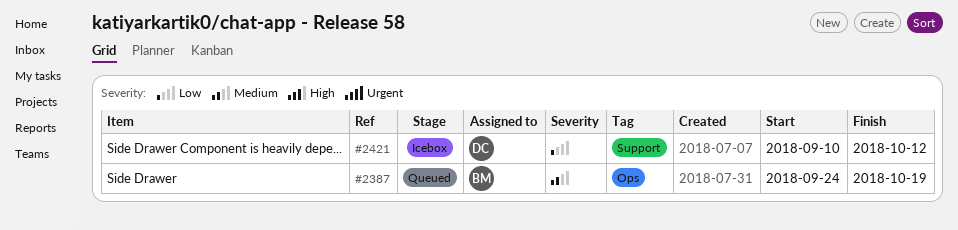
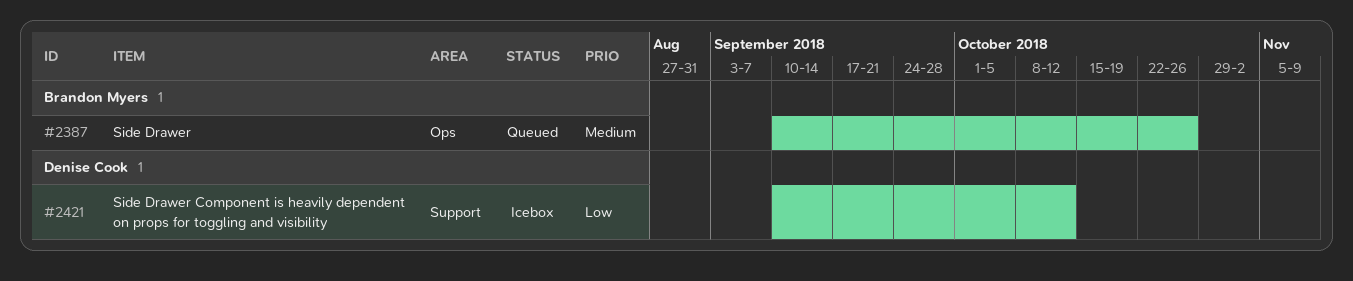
#2387, start: Sep 24 -> Sep 10
#2387, due: Oct 19 -> Oct 26

